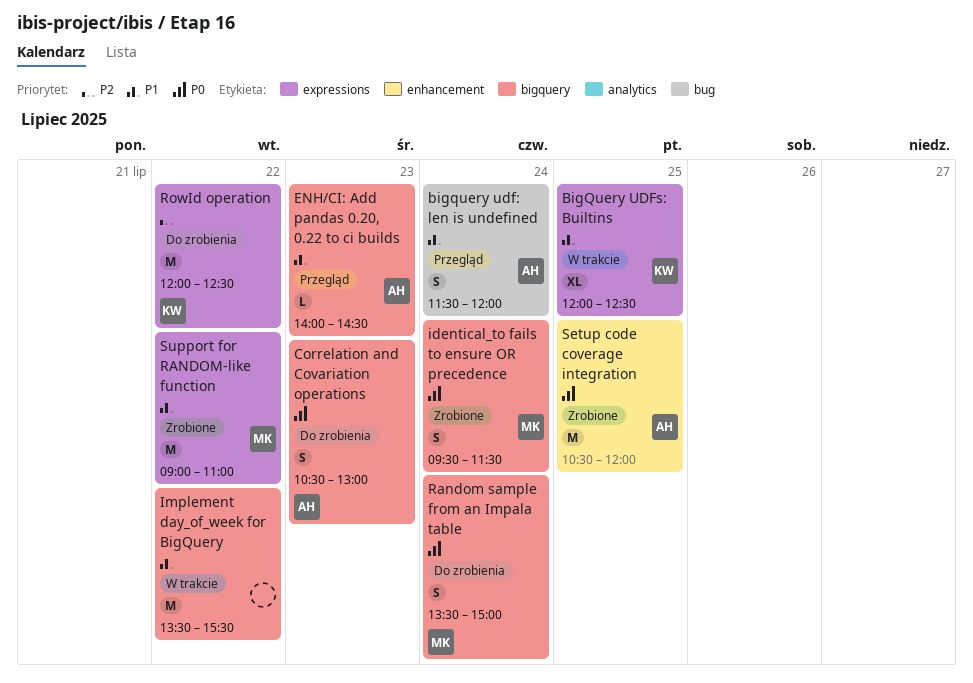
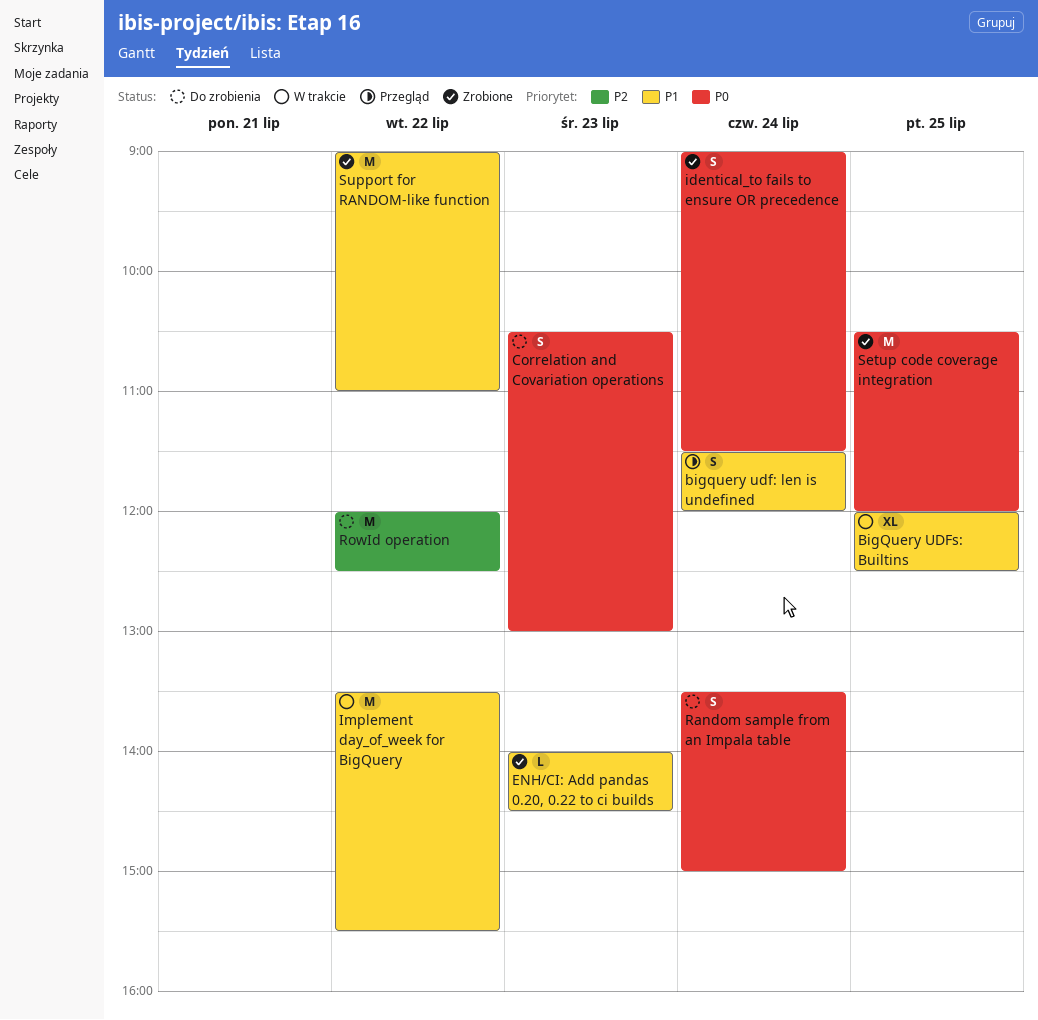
ENH/CI: Add pandas 0.20, 0.22 to ci builds, status: Przegląd -> Zrobione
identical_to fails to ensure OR precedence, begins: 09:30 -> 09:00

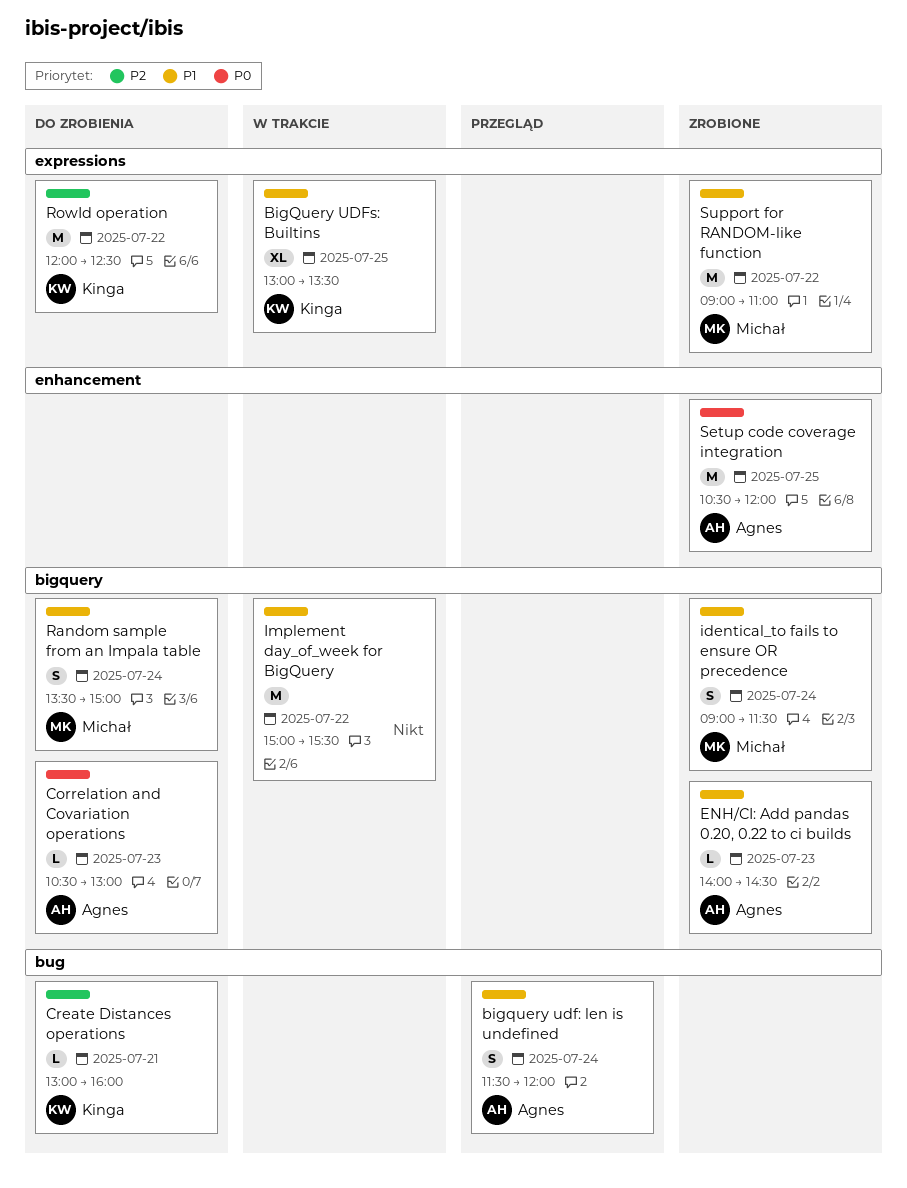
BigQuery UDFs: Builtins, begins: 12:00 -> 13:00
BigQuery UDFs: Builtins, ends: 12:30 -> 13:30
Correlation and Covariation operations, estimate: S -> L
Create Distances operations: none -> present
identical_to fails to ensure OR precedence, priority: P0 -> P1
Implement day_of_week for BigQuery, begins: 13:30 -> 15:00
Random sample from an Impala table, priority: P0 -> P1

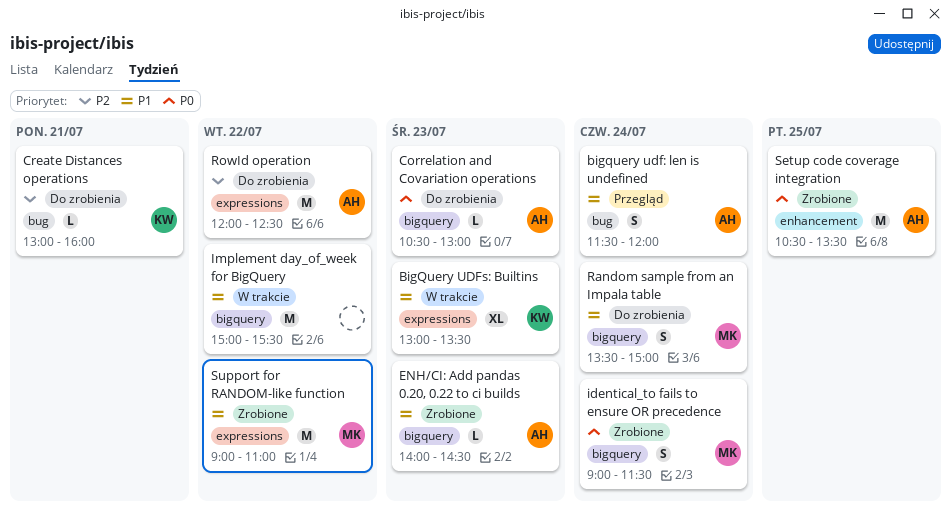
BigQuery UDFs: Builtins, day: Jul 25 -> Jul 23
identical_to fails to ensure OR precedence, priority: P1 -> P0
RowId operation, owner: Kinga -> Agnes
Setup code coverage integration, ends: 12:00 -> 13:30

